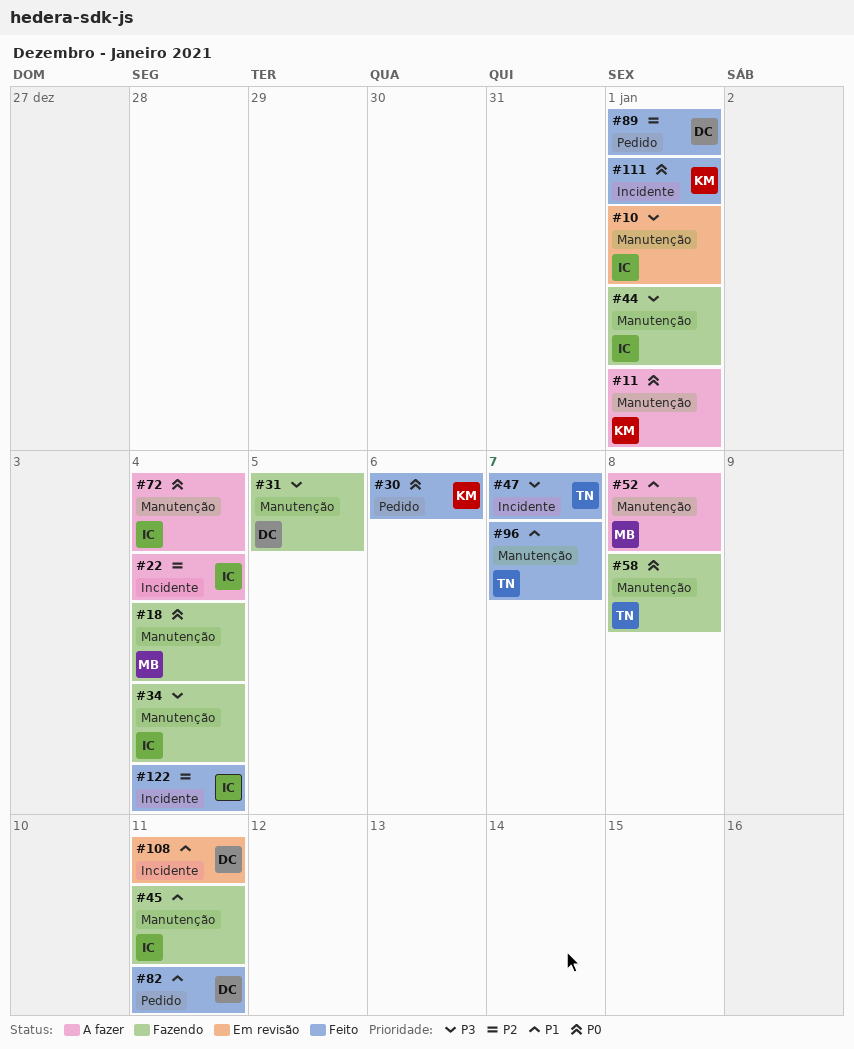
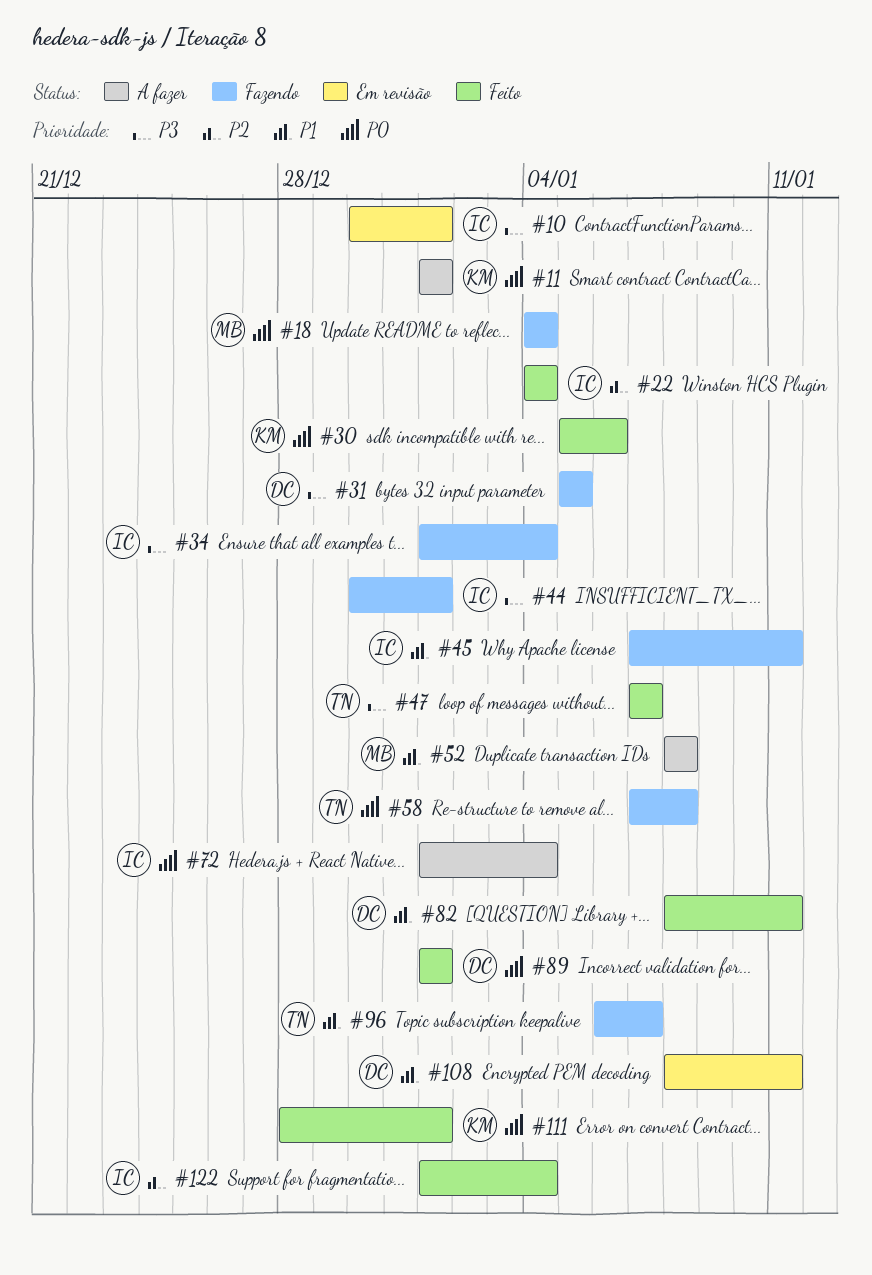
#22, status: A fazer -> Feito
#89, priority: P2 -> P0
#96, status: Feito -> Fazendo

